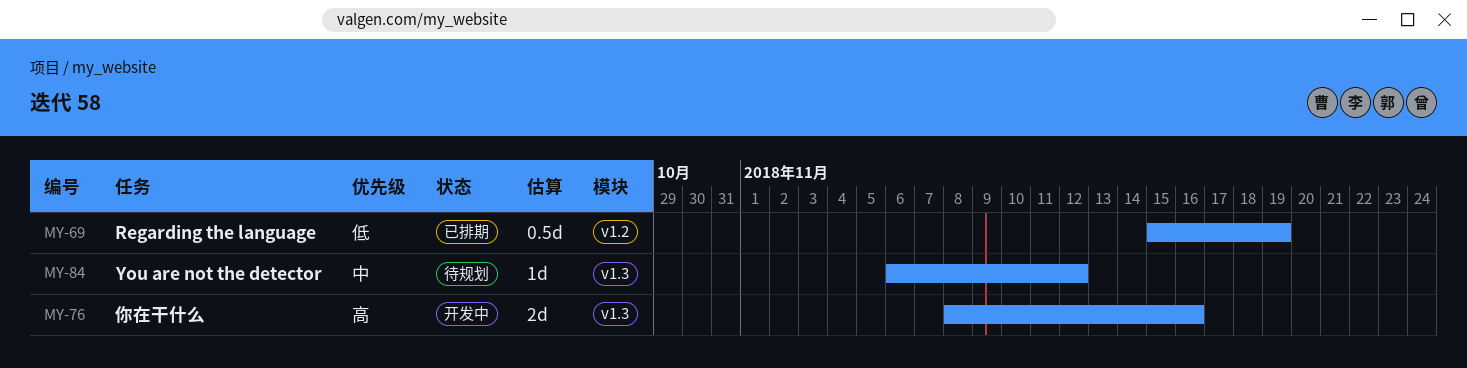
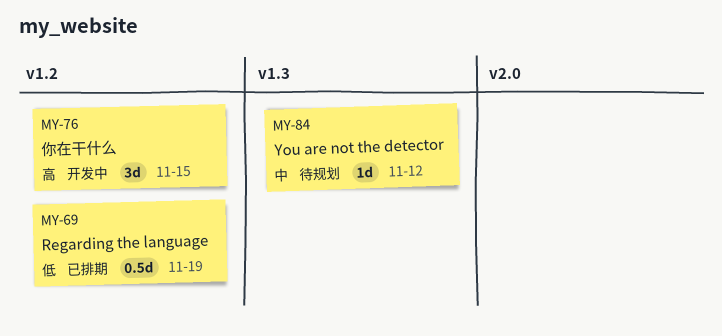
MY-76, label: v1.3 -> v1.2
MY-76, estimate: 2d -> 3d
MY-76, due: Nov 16 -> Nov 15

